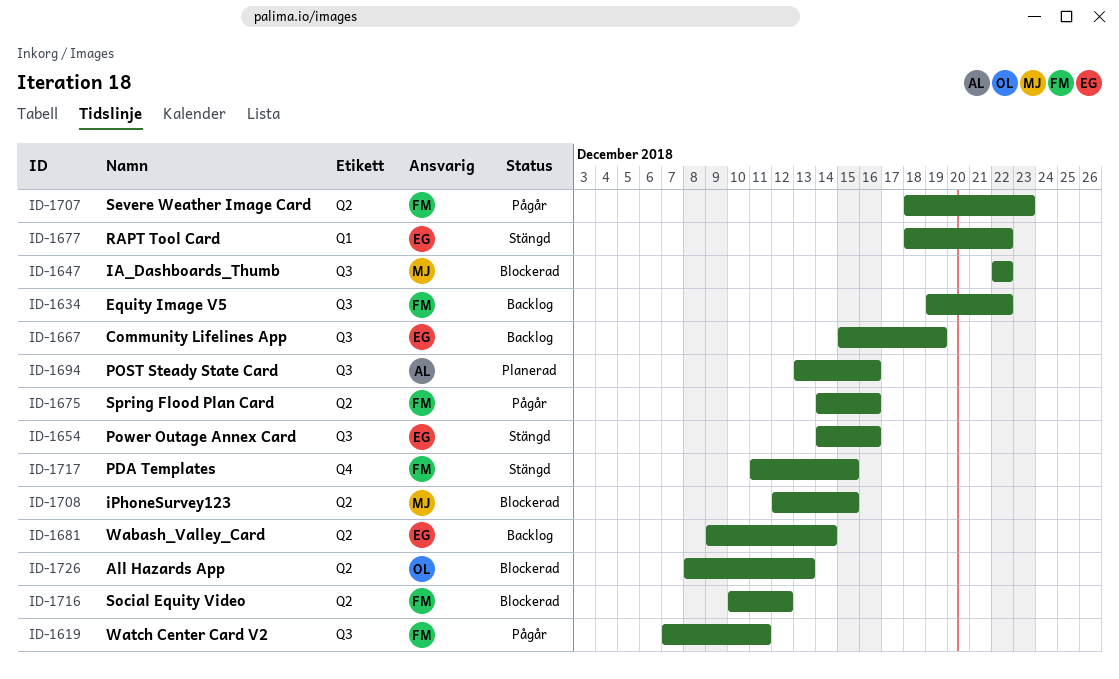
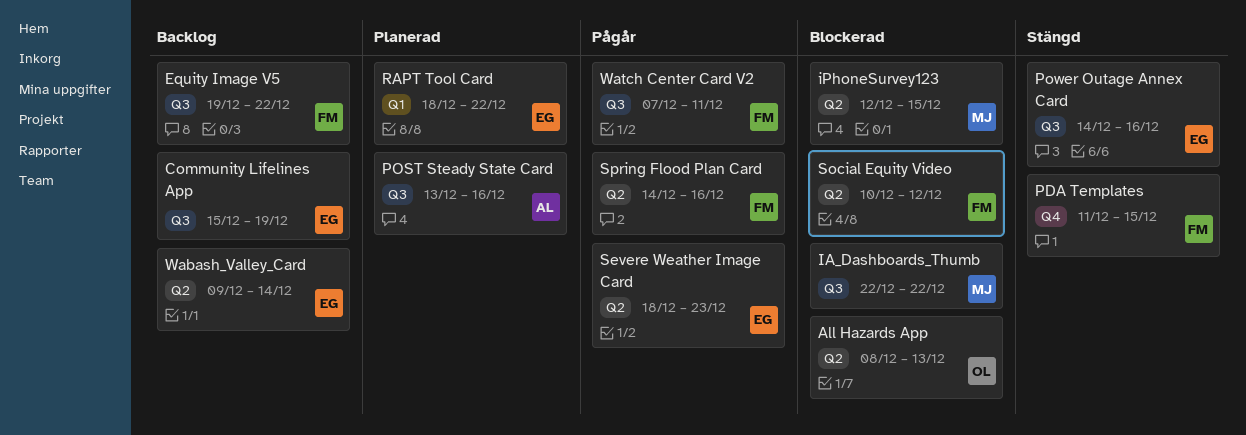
RAPT Tool Card, status: Stängd -> Planerad
Severe Weather Image Card, owner: FM -> EG

